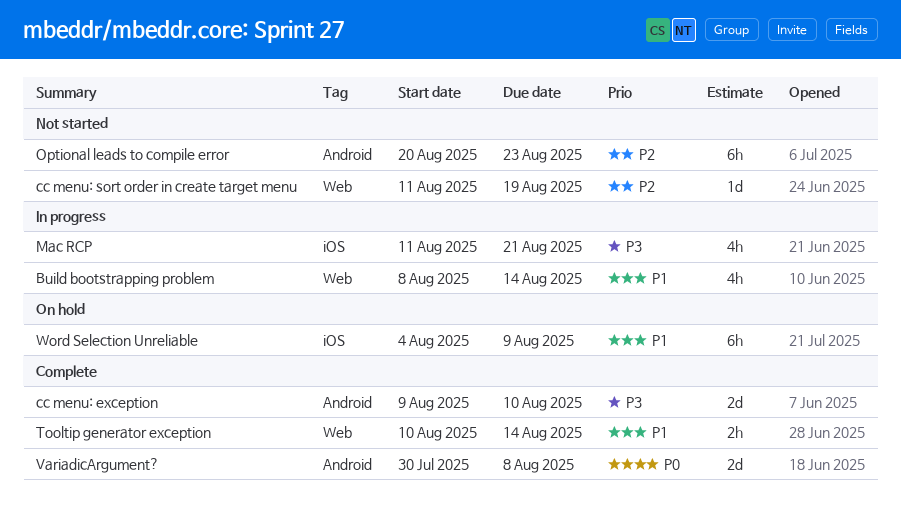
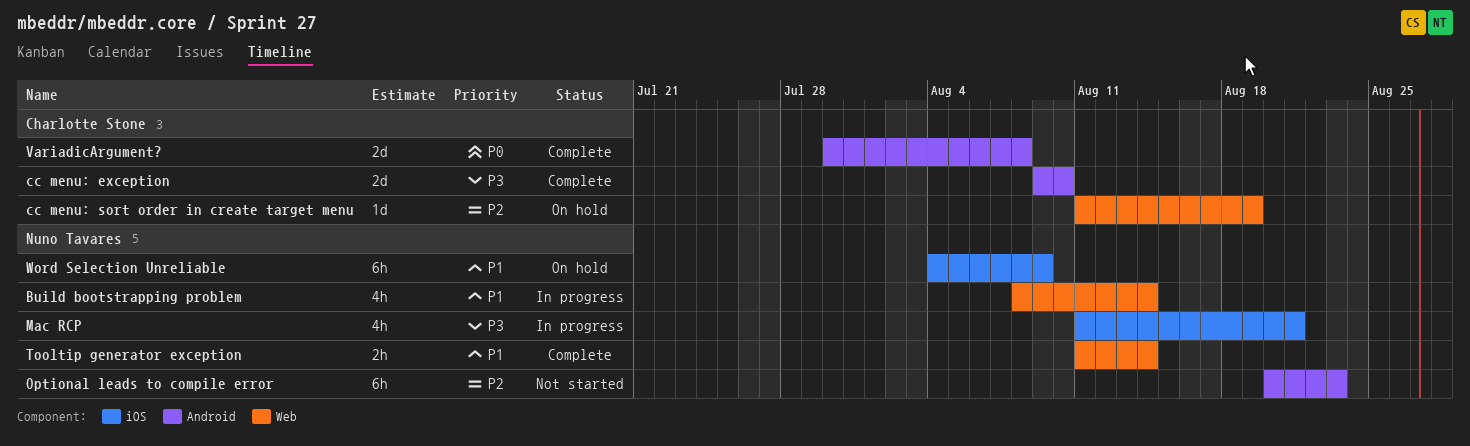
cc menu: sort order in create target menu, status: Not started -> On hold
Tooltip generator exception, start: Aug 10 -> Aug 11

